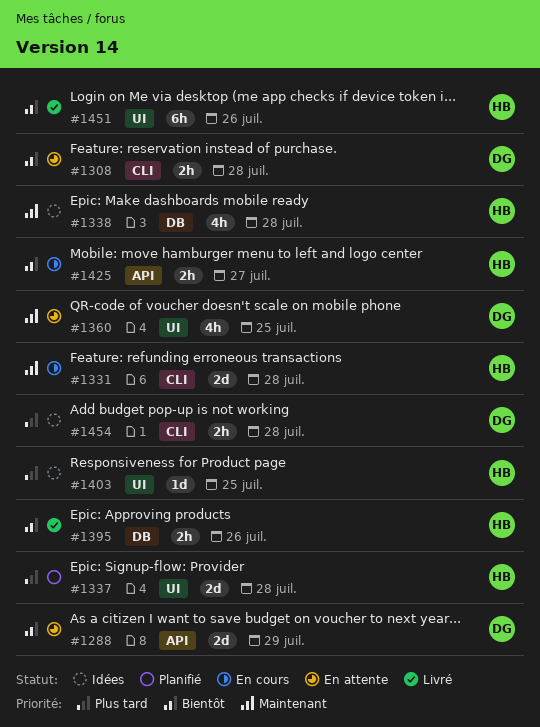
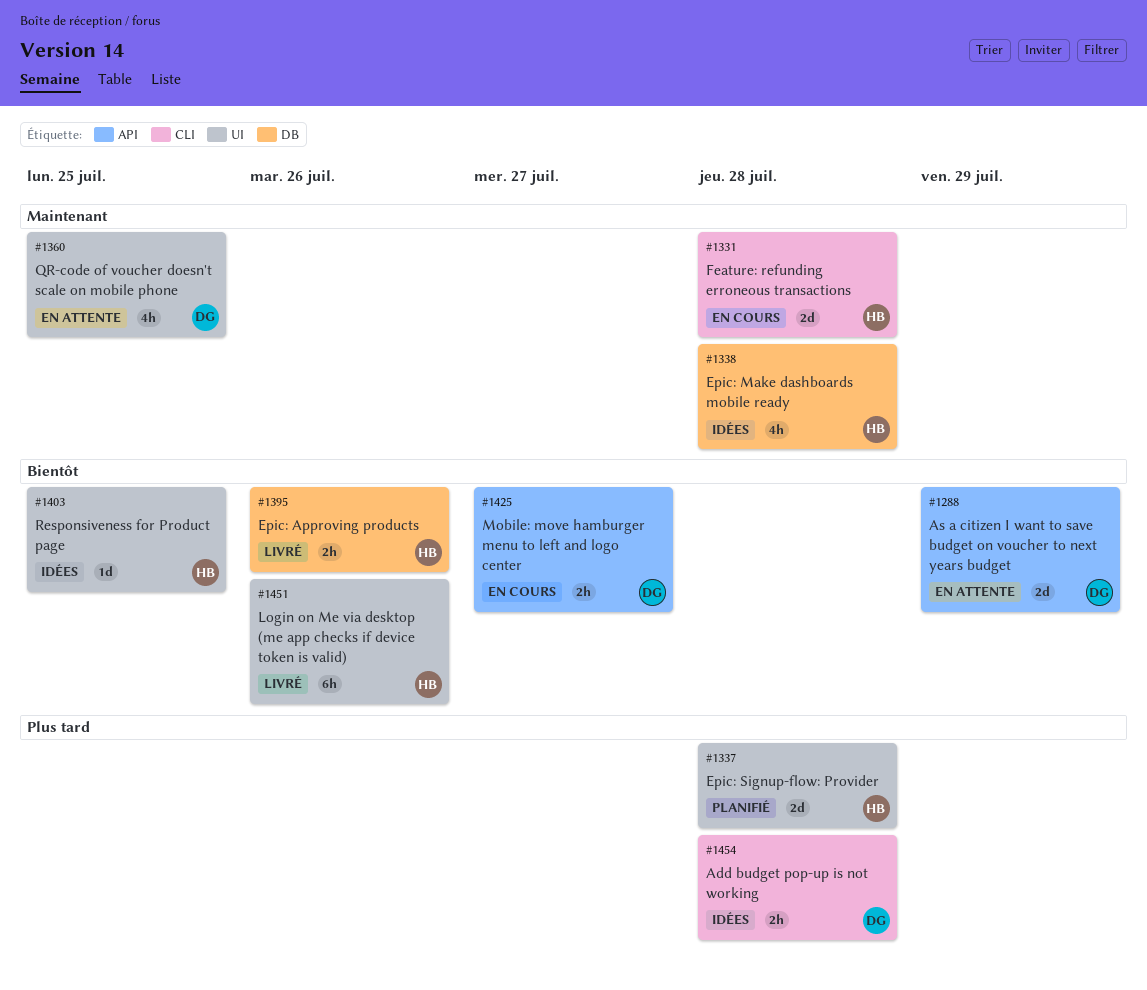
#1308: present -> none
#1403, priority: Plus tard -> Bientôt
#1425, owner: HB -> DG

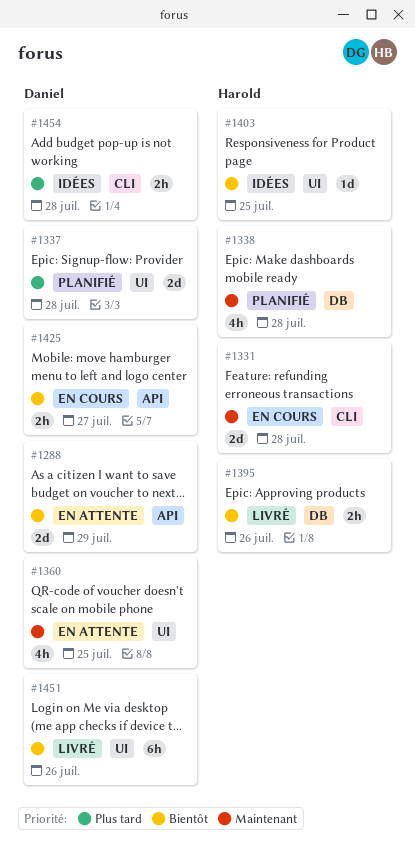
#1337, owner: Harold -> Daniel
#1338, status: Idées -> Planifié
#1451, owner: Harold -> Daniel

